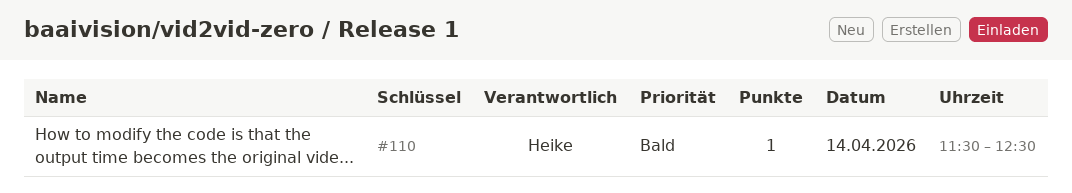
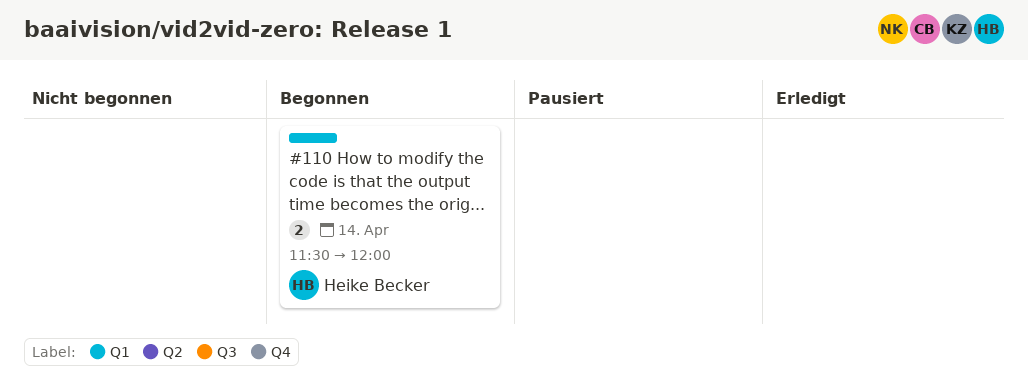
#110, estimate: 1 -> 2
#110, ends: 12:30 -> 12:00

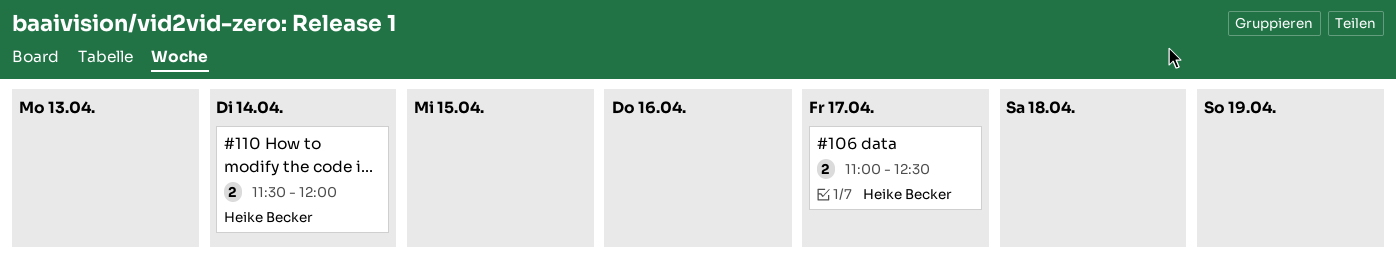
#106: none -> present

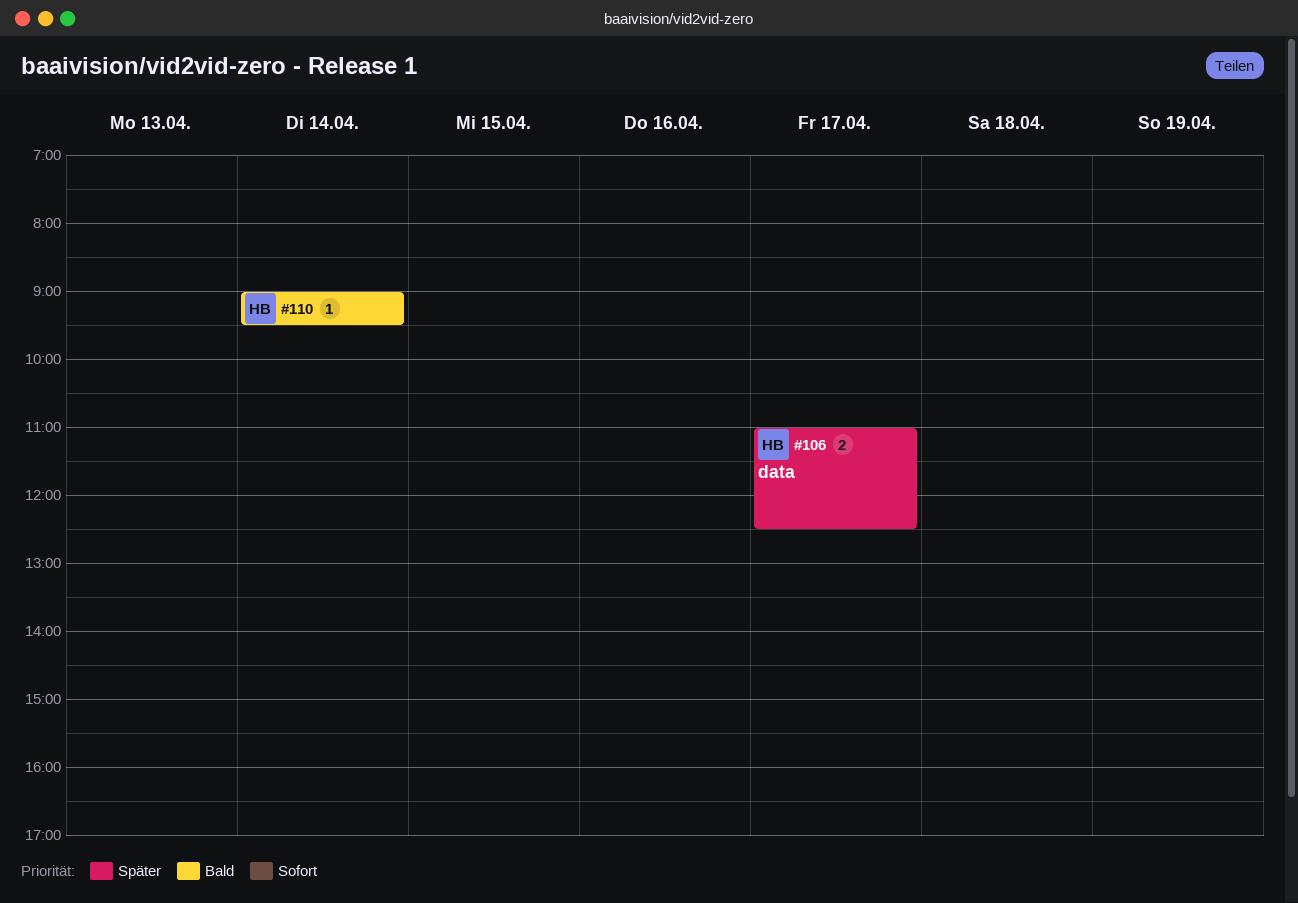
#110, estimate: 2 -> 1
#110, begins: 11:30 -> 09:00
#110, ends: 12:00 -> 09:30

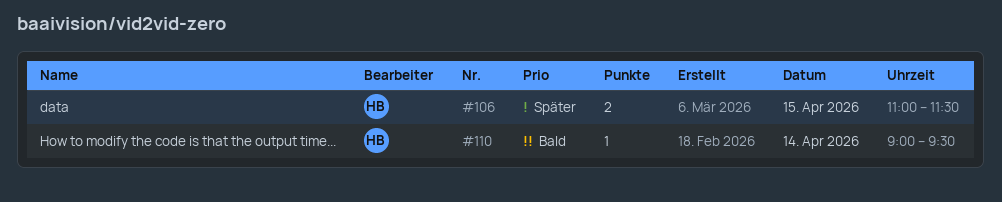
#106, day: Apr 17 -> Apr 15
#106, ends: 12:30 -> 11:30

